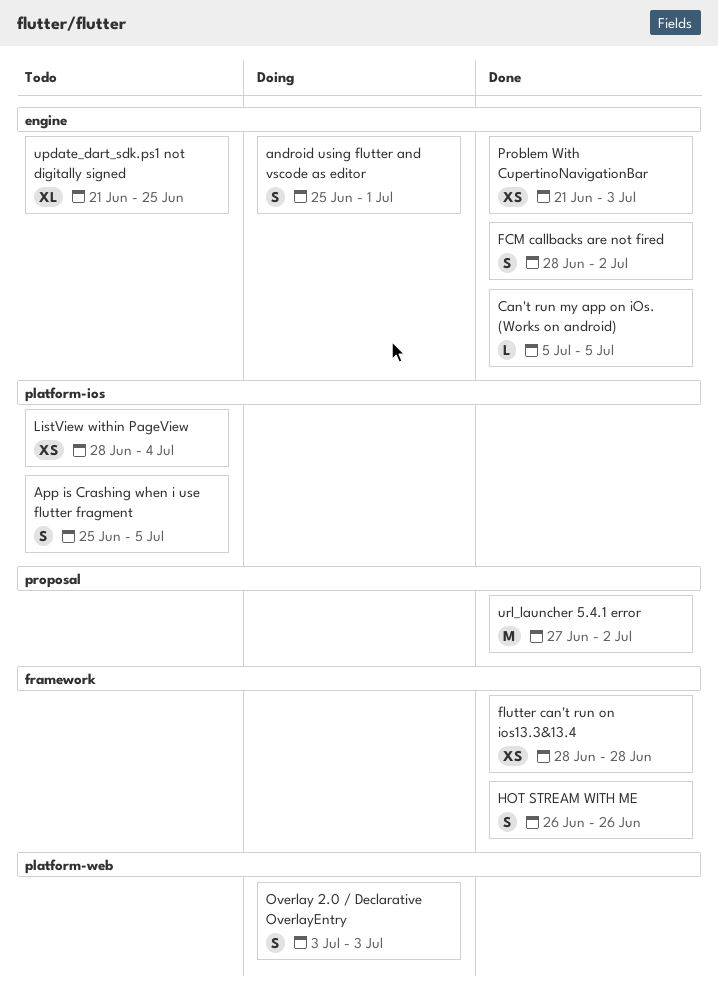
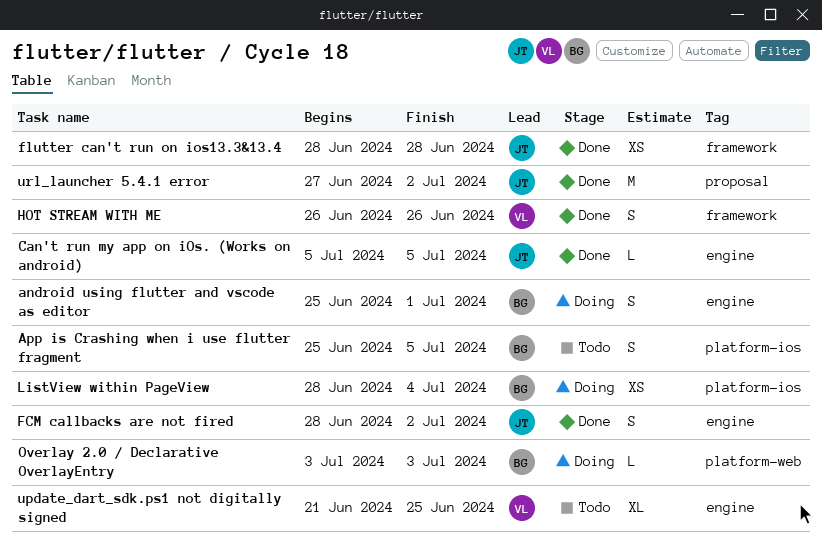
ListView within PageView, status: Todo -> Doing
Overlay 2.0 / Declarative OverlayEntry, estimate: S -> L
Problem With CupertinoNavigationBar: present -> none

